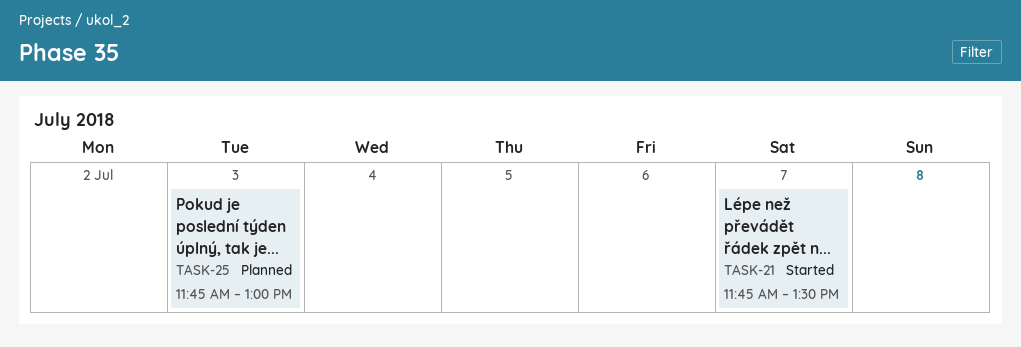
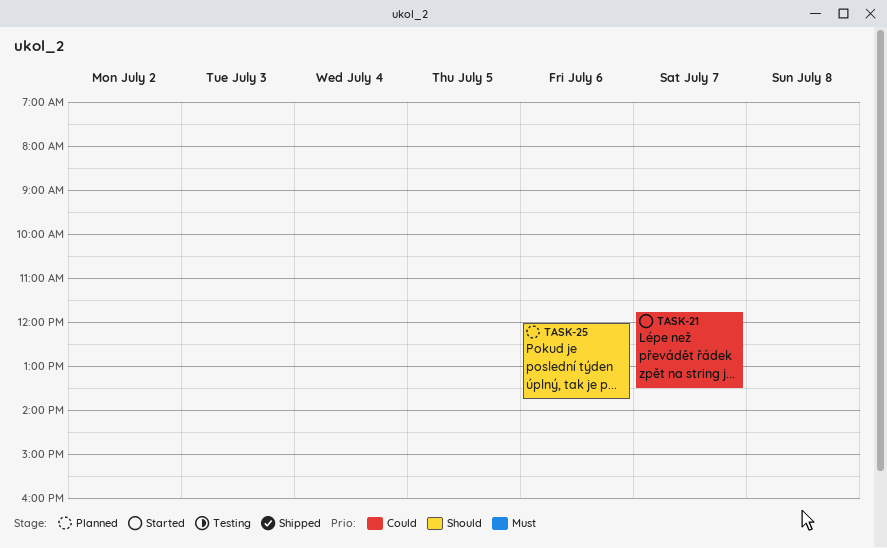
TASK-25, day: Jul 3 -> Jul 6
TASK-25, begins: 11:45 -> 12:00
TASK-25, ends: 13:00 -> 13:45

